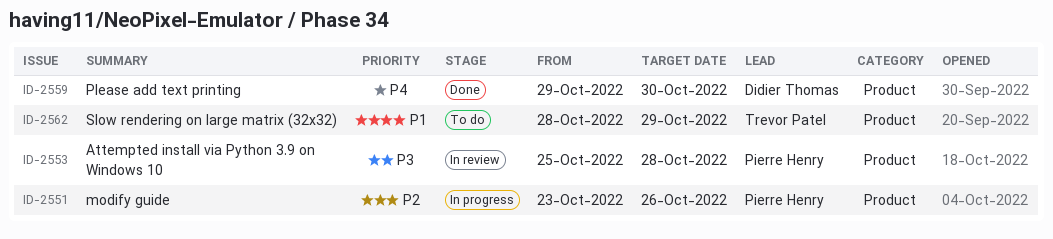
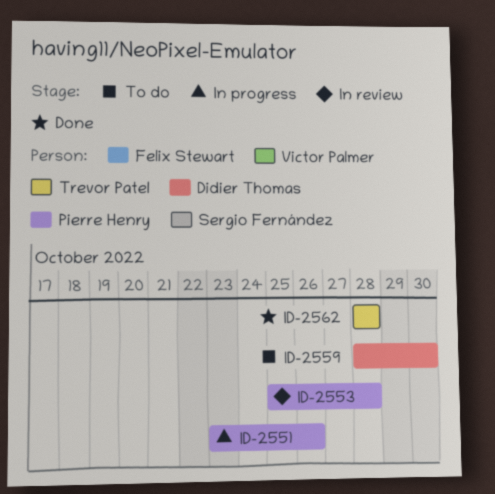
ID-2559, status: Done -> To do
ID-2559, start: Oct 29 -> Oct 28
ID-2562, status: To do -> Done
ID-2562, due: Oct 29 -> Oct 28

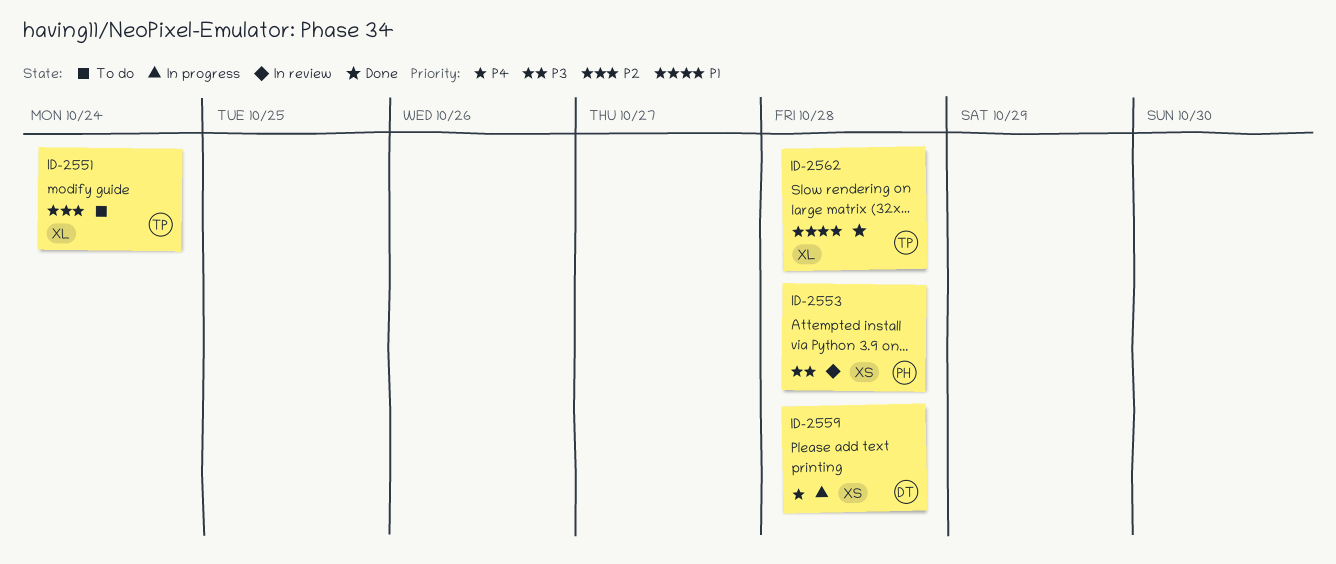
ID-2551, status: In progress -> To do
ID-2551, owner: Pierre Henry -> Trevor Patel
ID-2551, due: Oct 26 -> Oct 24
ID-2559, status: To do -> In progress
ID-2559, due: Oct 30 -> Oct 28

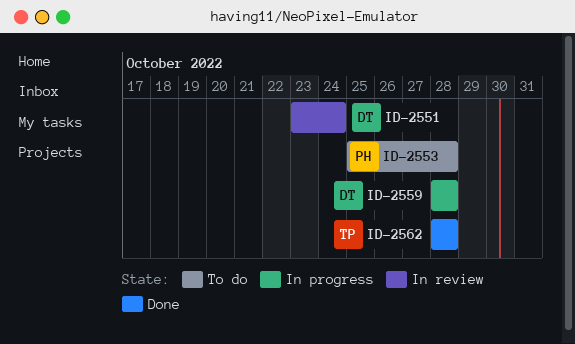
ID-2551, status: To do -> In review
ID-2551, owner: TP -> DT
ID-2553, status: In review -> To do

